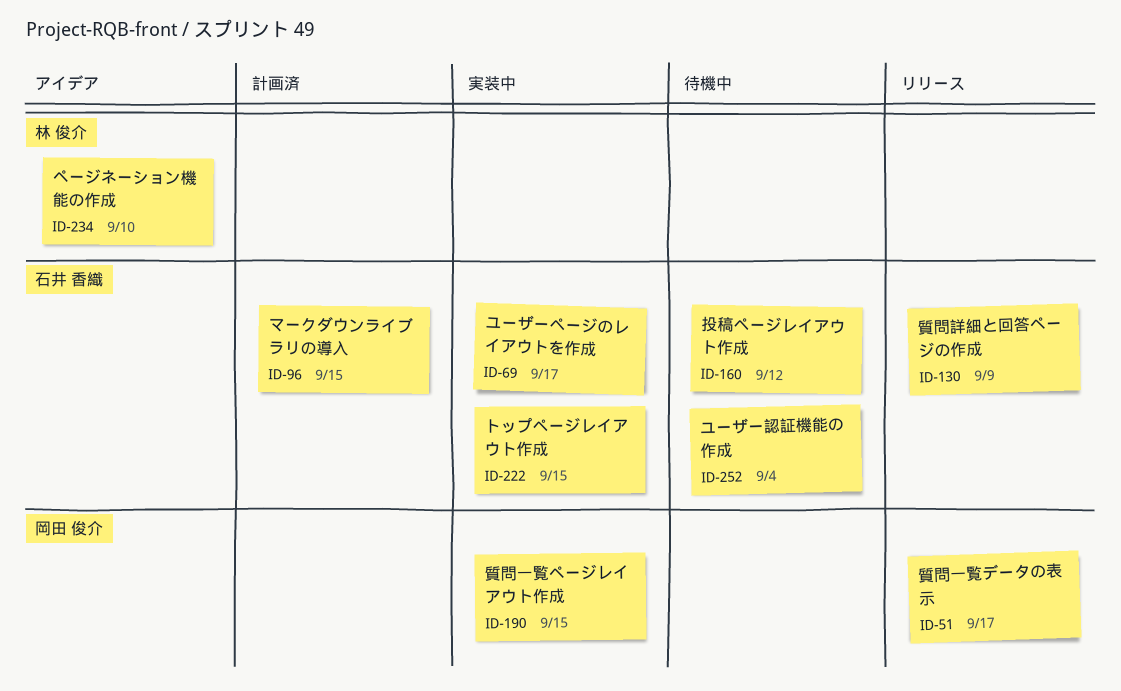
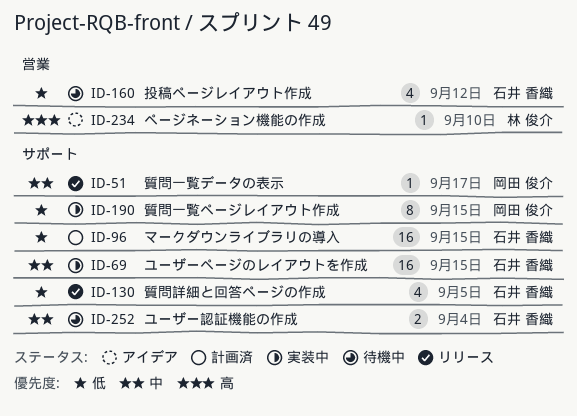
ID-69, due: Sep 17 -> Sep 15
ID-130, due: Sep 9 -> Sep 5
ID-222: present -> none

